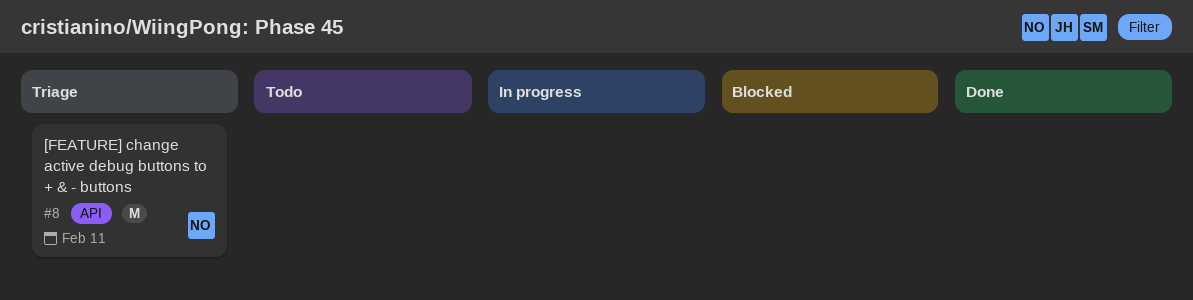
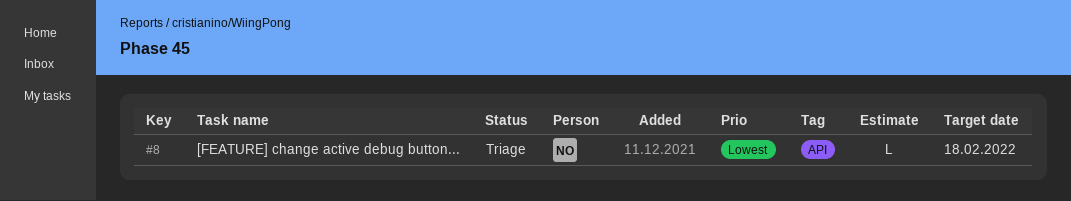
#8, estimate: M -> L
#8, due: Feb 11 -> Feb 18

